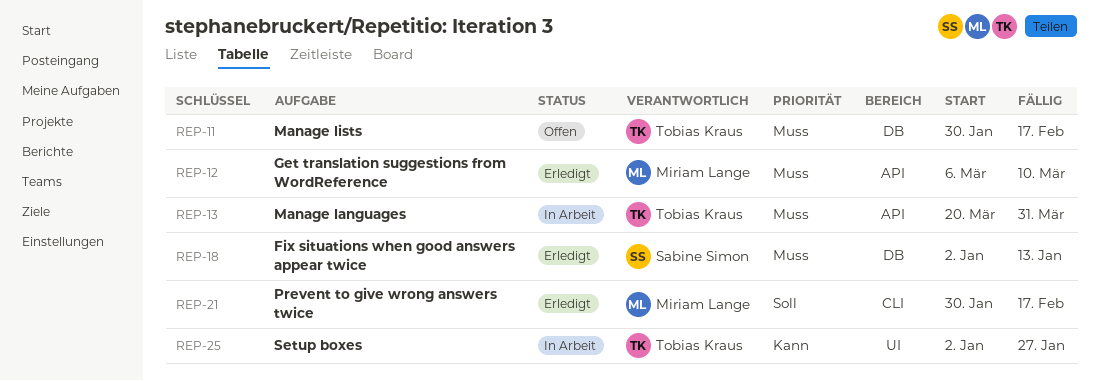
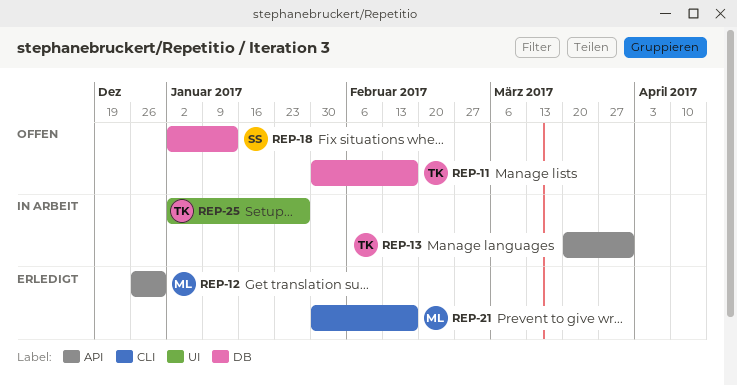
REP-12, start: Mar 6 -> Dec 26
REP-12, due: Mar 10 -> Dec 30
REP-18, status: Erledigt -> Offen

